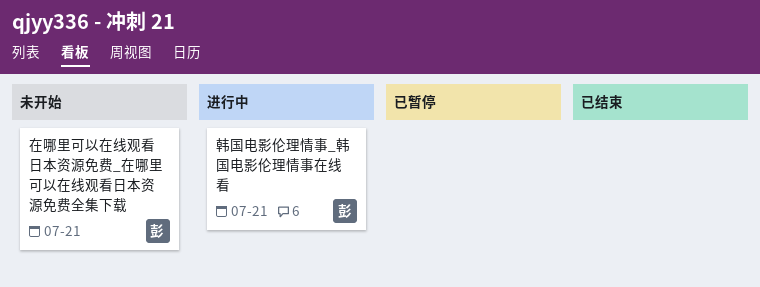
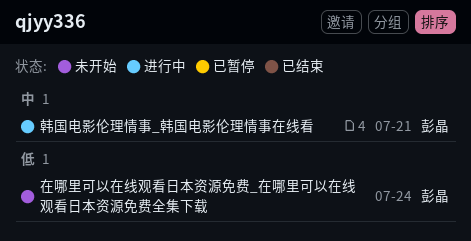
在哪里可以在线观看日本资源免费_在哪里可以在线观看日本资源免费全集下载, due: Jul 21 -> Jul 24

